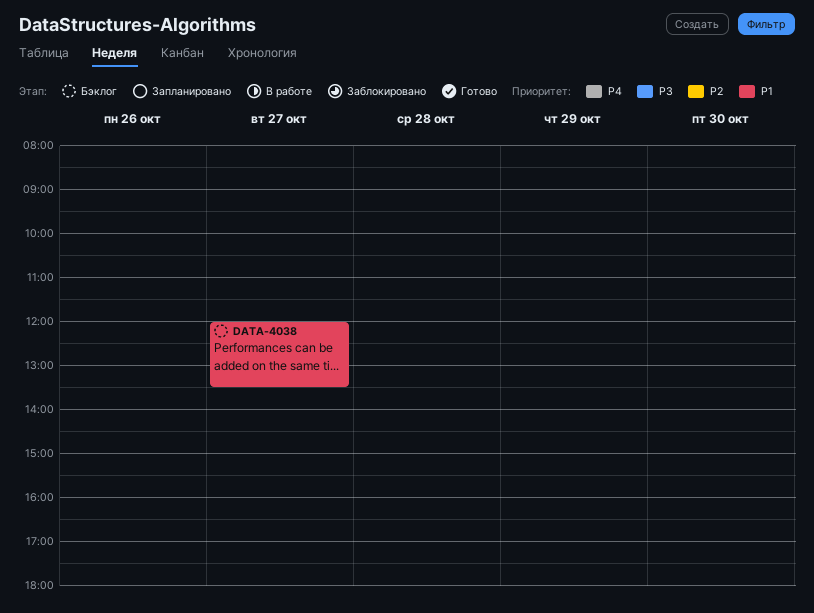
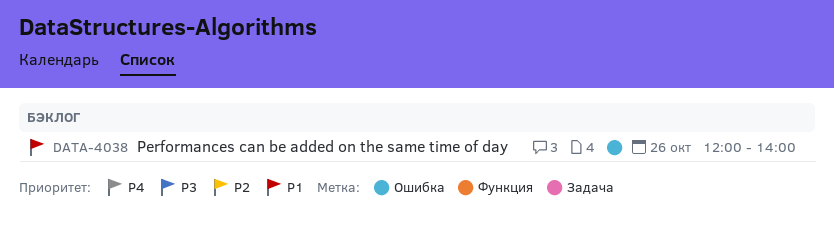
DATA-4038, day: Oct 27 -> Oct 26
DATA-4038, ends: 13:30 -> 14:00

